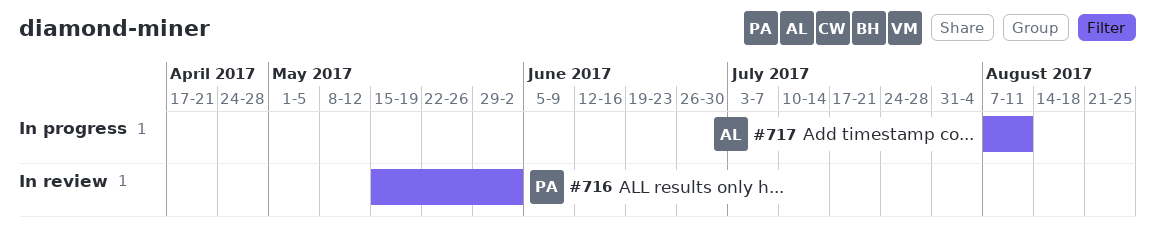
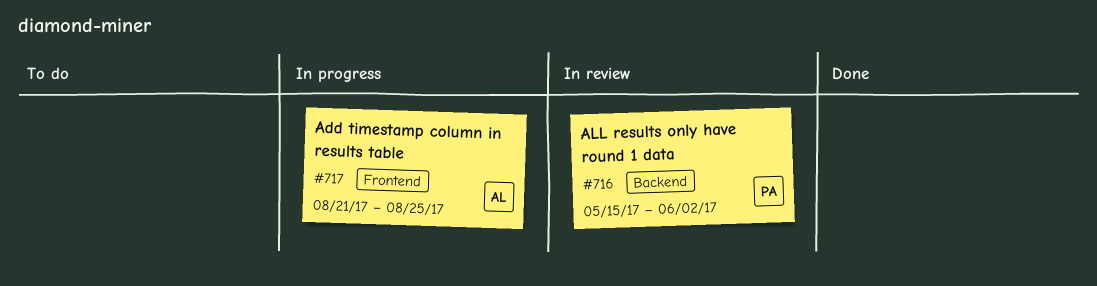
#717, start: Aug 7 -> Aug 21
#717, due: Aug 11 -> Aug 25

